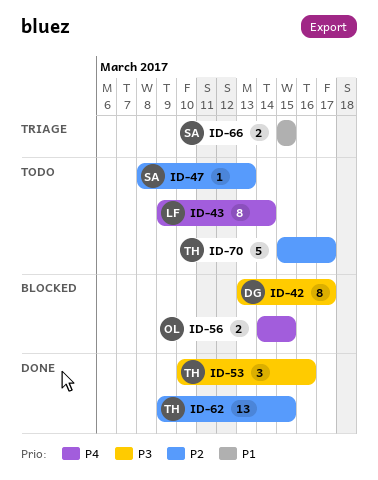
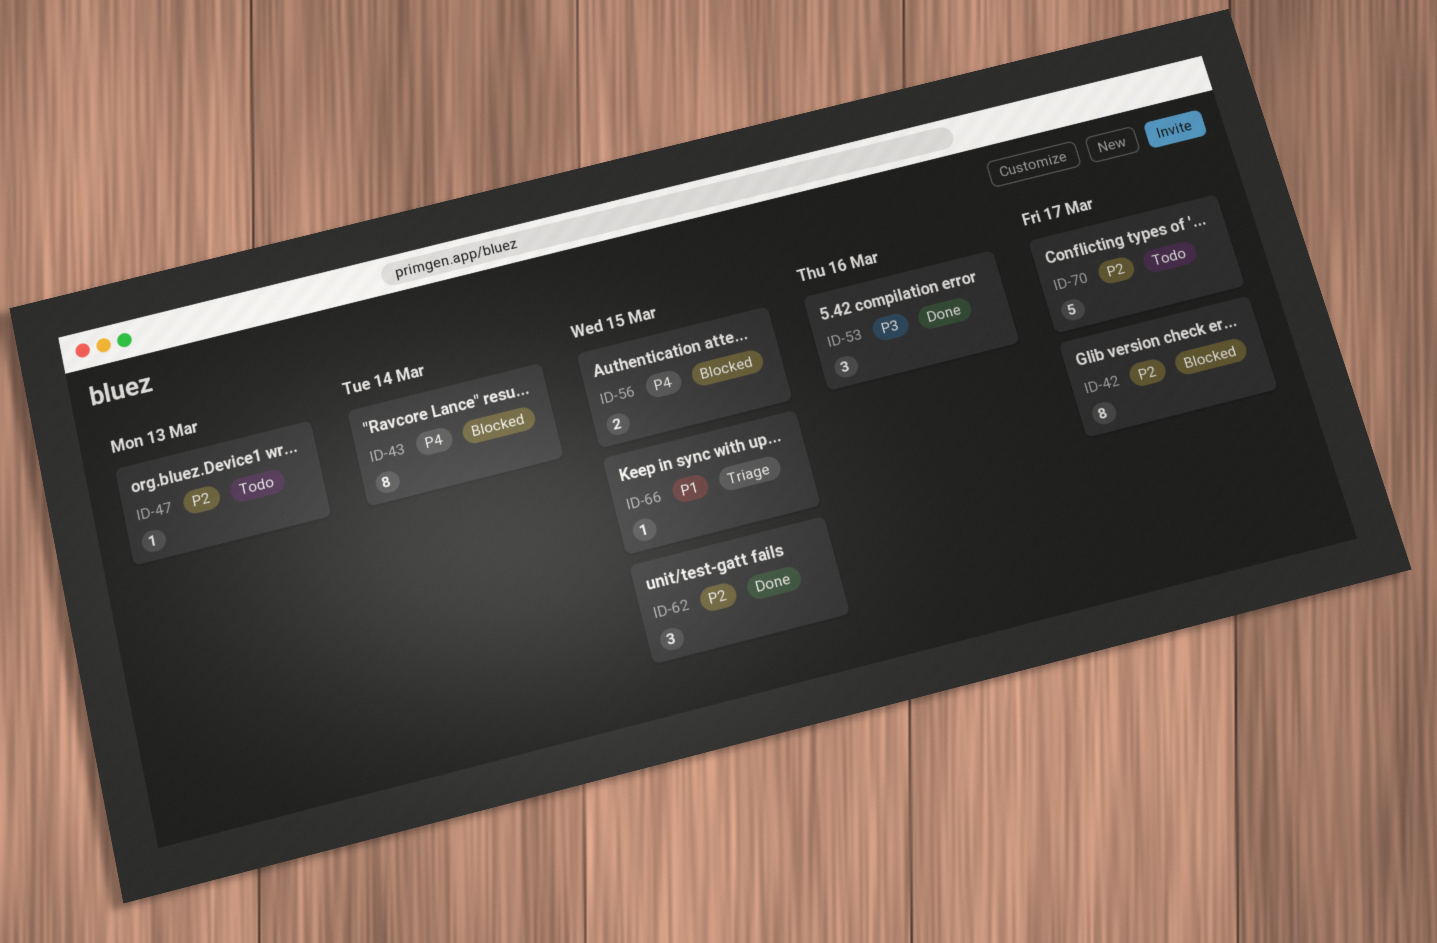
ID-42, priority: P3 -> P2
ID-43, status: Todo -> Blocked
ID-62, estimate: 13 -> 3
ID-66, estimate: 2 -> 1

